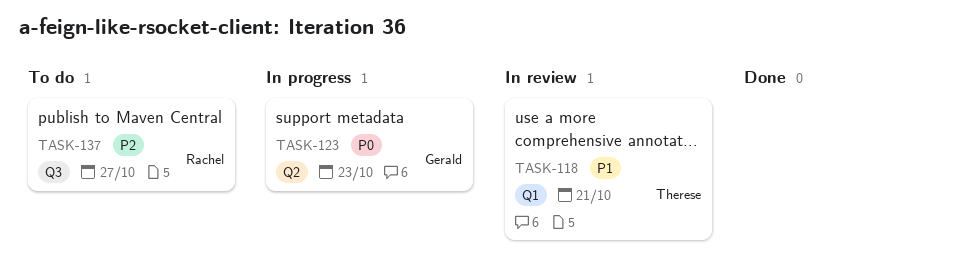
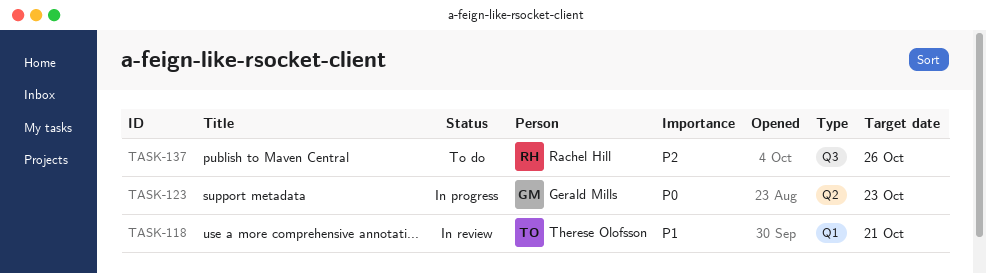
TASK-137, due: Oct 27 -> Oct 26

